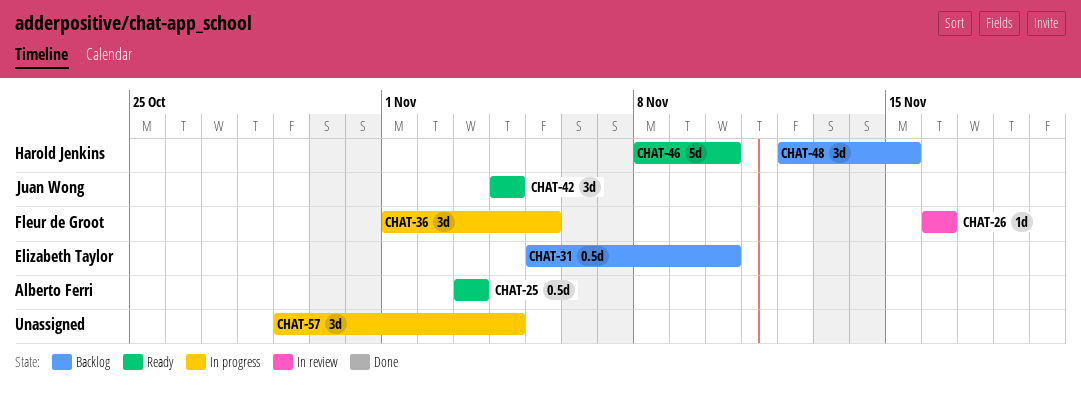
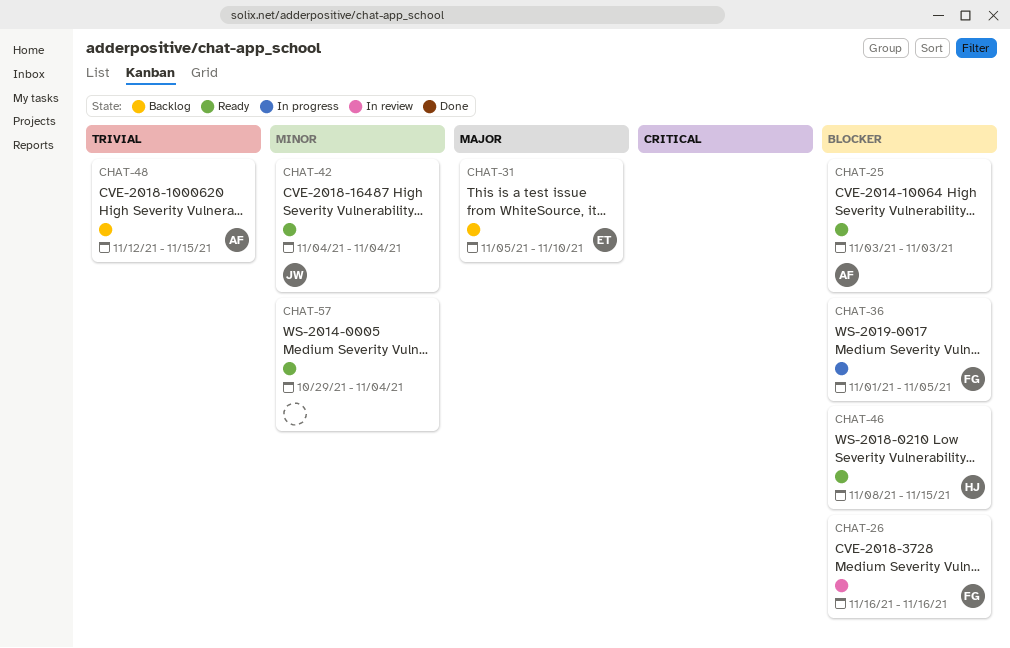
CHAT-46, due: Nov 10 -> Nov 15
CHAT-48, owner: Harold Jenkins -> Alberto Ferri
CHAT-57, status: In progress -> Ready

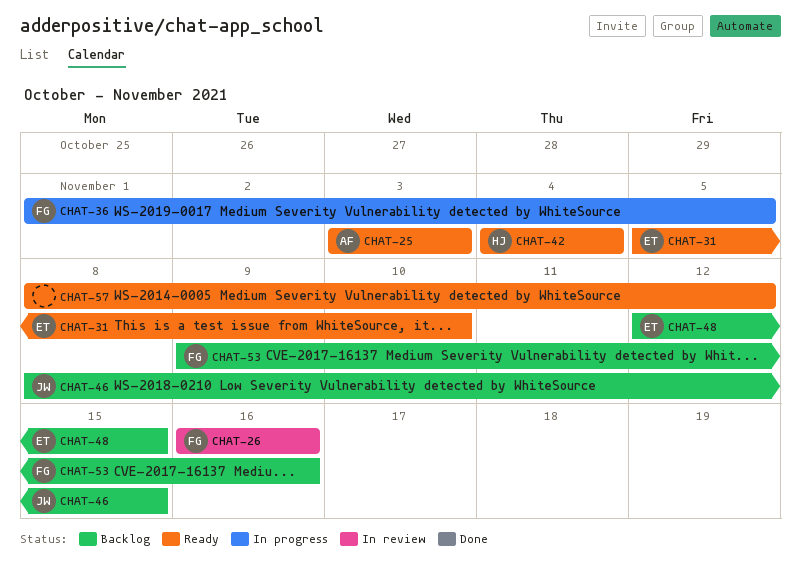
CHAT-31, status: Backlog -> Ready
CHAT-42, owner: JW -> HJ
CHAT-46, status: Ready -> Backlog
CHAT-46, owner: HJ -> JW
CHAT-48, owner: AF -> ET
CHAT-53: none -> present
CHAT-57, start: Oct 29 -> Nov 8
CHAT-57, due: Nov 4 -> Nov 12

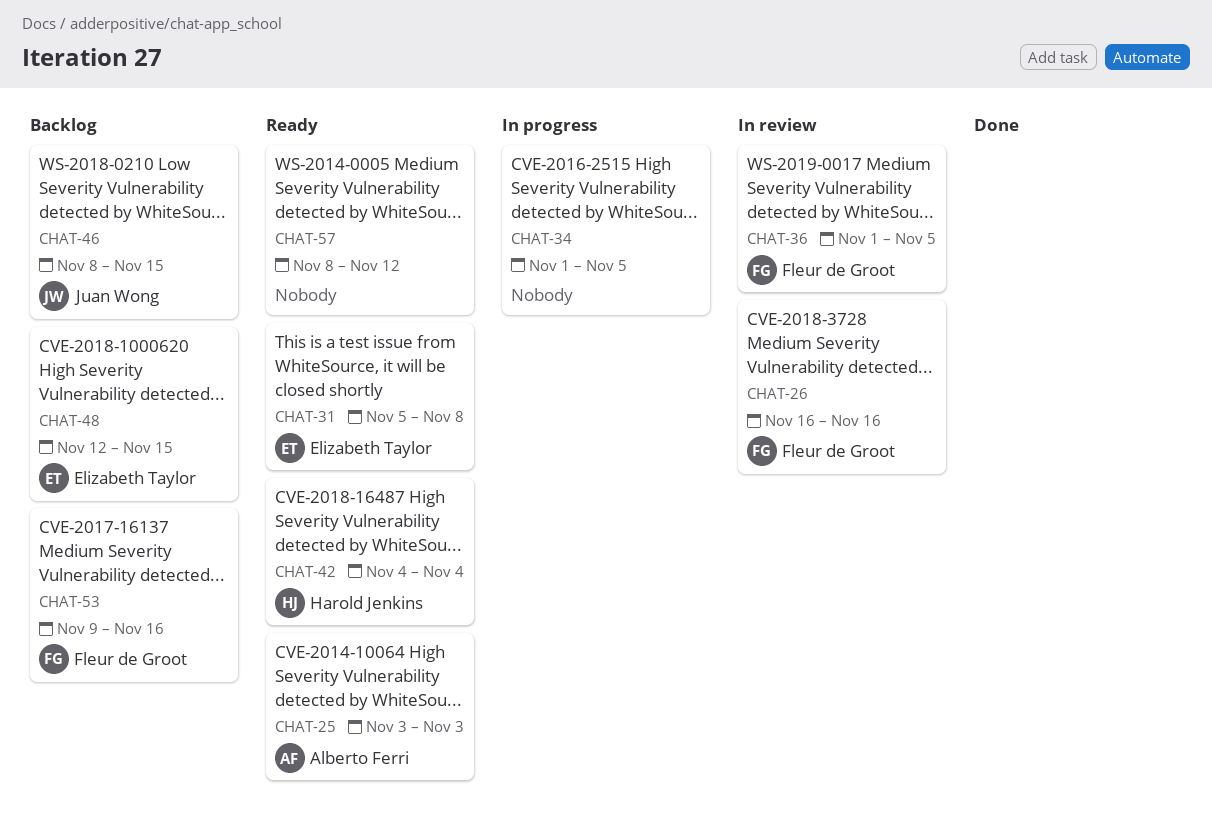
CHAT-31, due: Nov 10 -> Nov 8
CHAT-34: none -> present
CHAT-36, status: In progress -> In review

